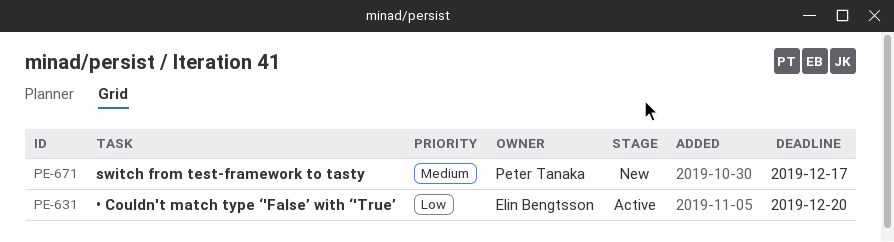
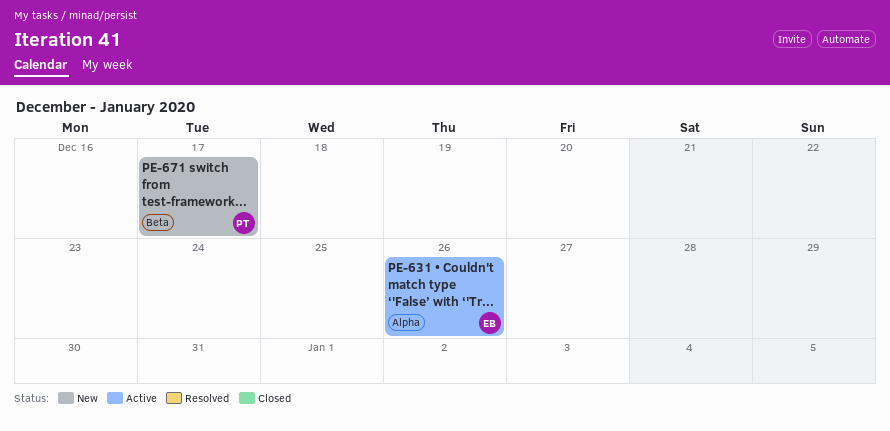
PE-631, due: Dec 20 -> Dec 26

